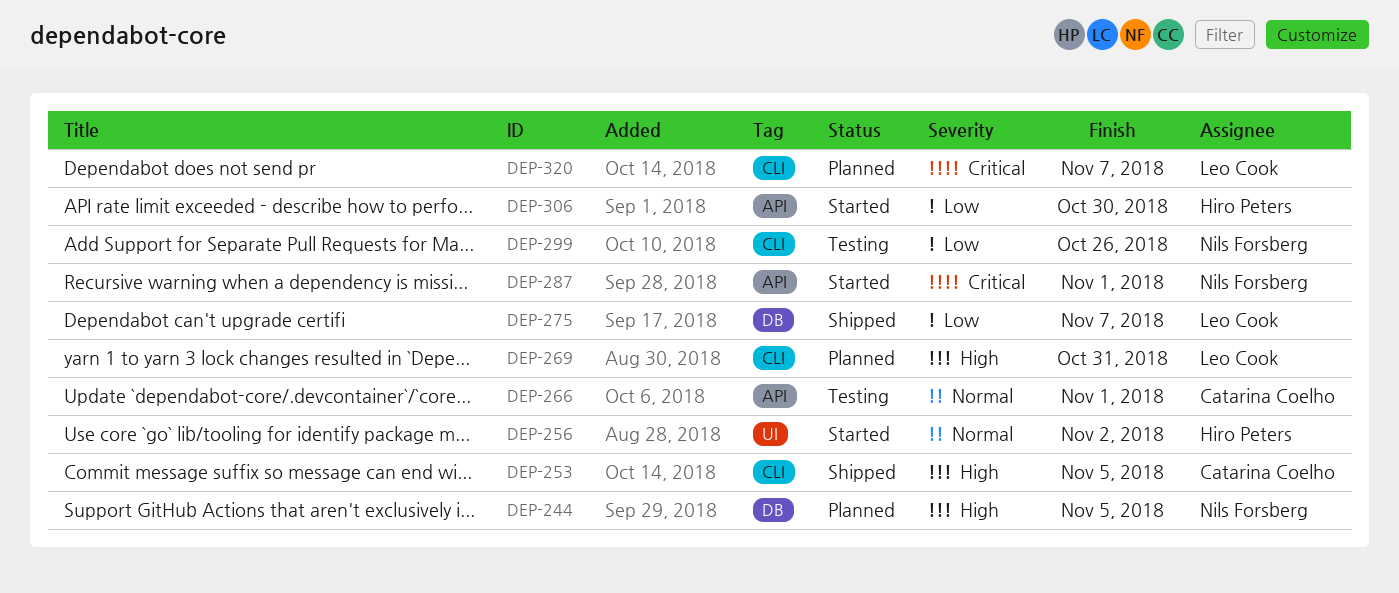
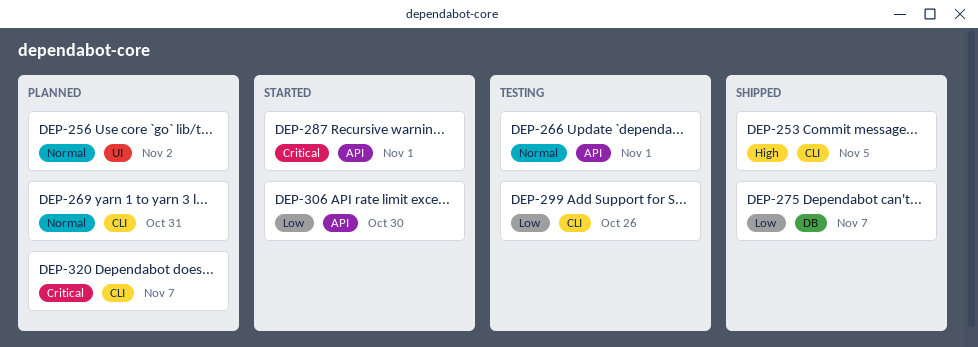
DEP-244: present -> none
DEP-256, status: Started -> Planned
DEP-269, priority: High -> Normal

